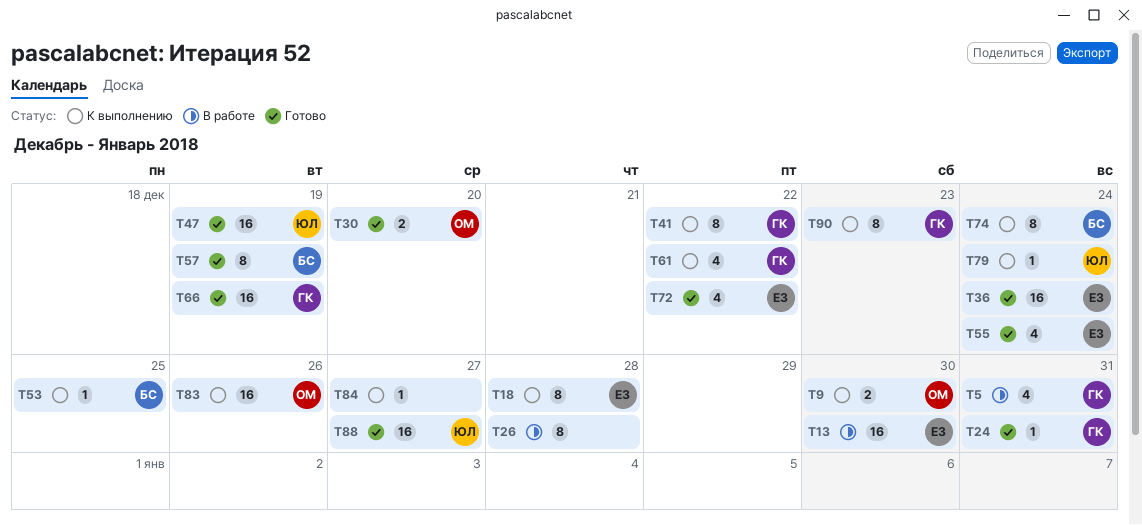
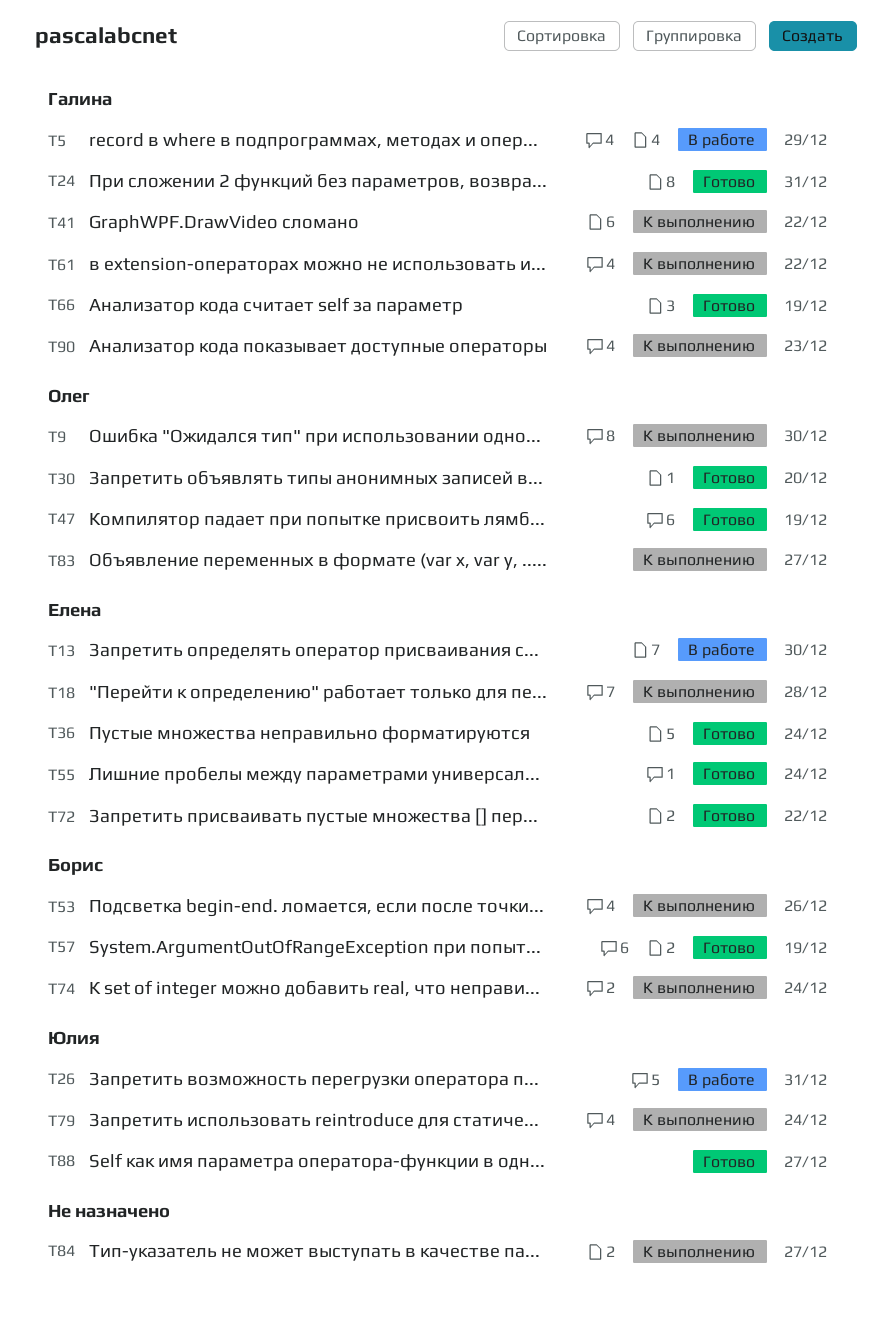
T5, due: Dec 31 -> Dec 29
T26, owner: none -> Юлия
T26, due: Dec 28 -> Dec 31
T47, owner: Юлия -> Олег
T53, due: Dec 25 -> Dec 26
T83, due: Dec 26 -> Dec 27

